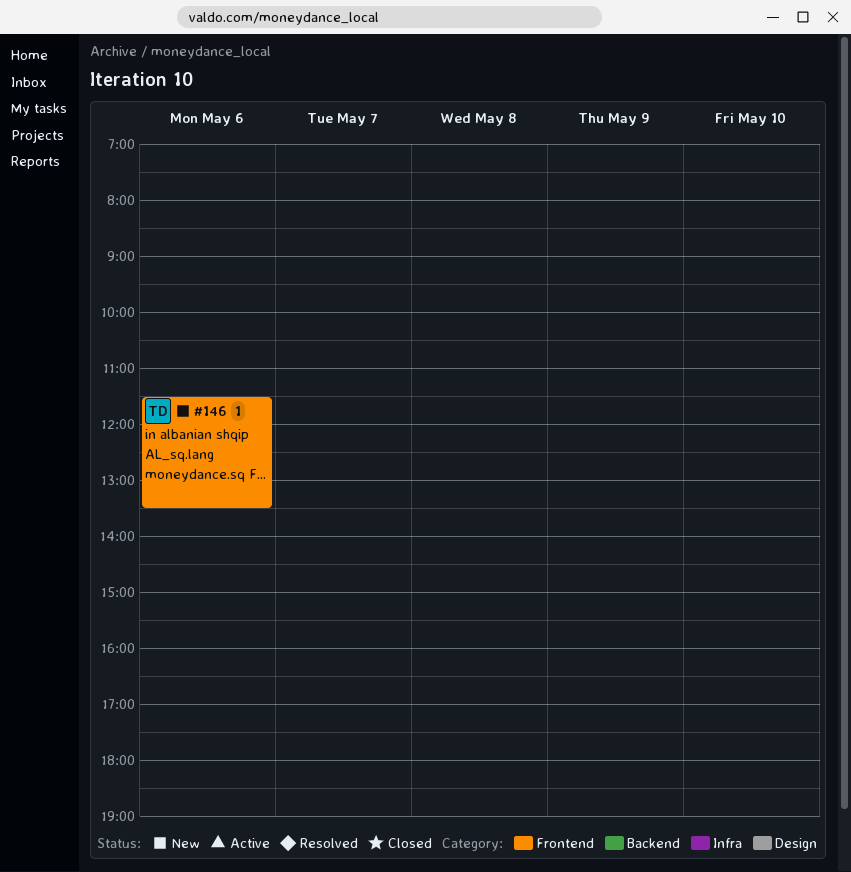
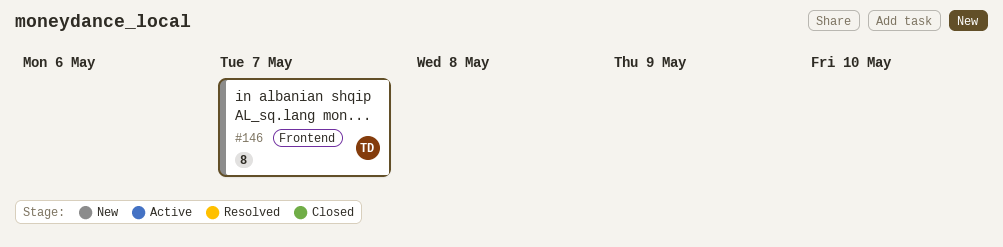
#146, estimate: 1 -> 8
#146, day: May 6 -> May 7

